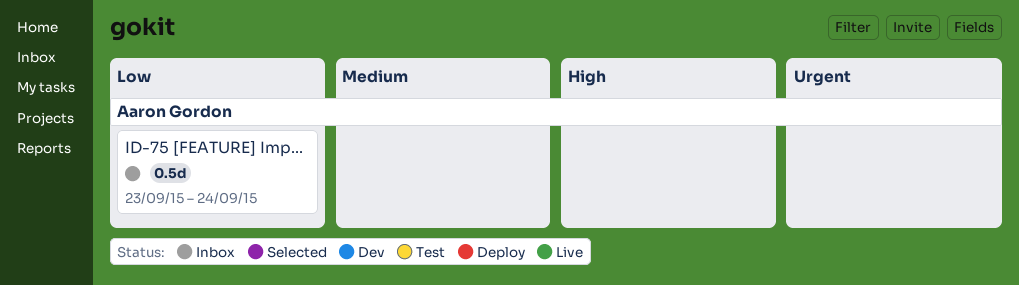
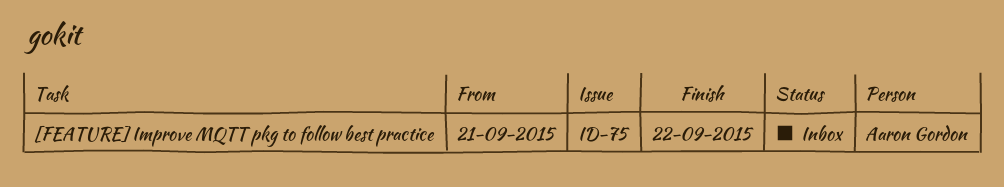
ID-75, start: Sep 23 -> Sep 21
ID-75, due: Sep 24 -> Sep 22

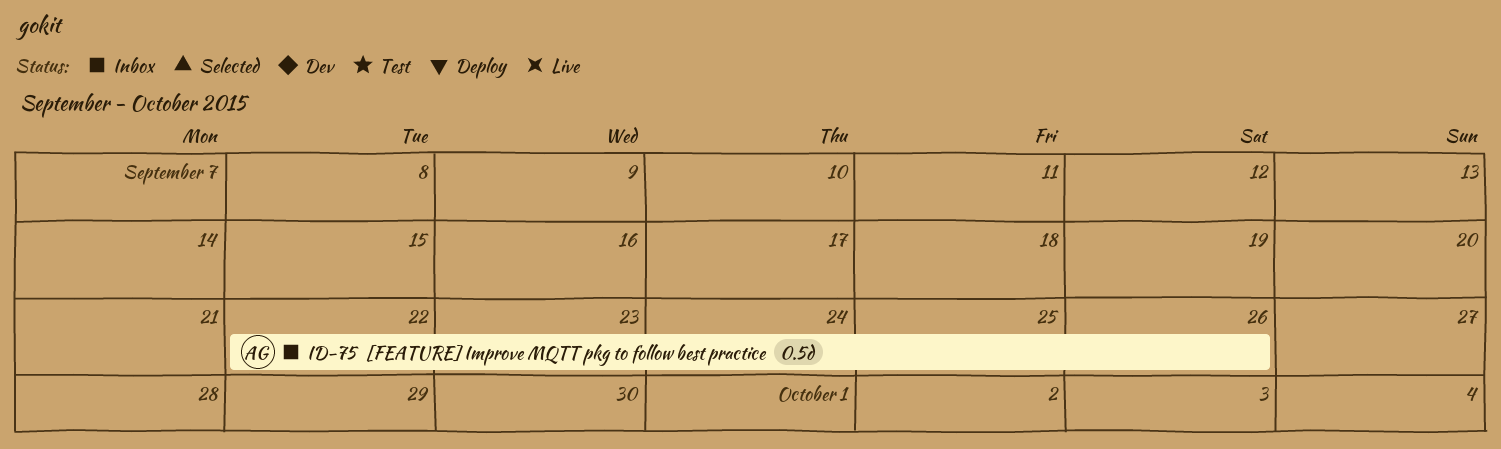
ID-75, start: Sep 21 -> Sep 22
ID-75, due: Sep 22 -> Sep 26

